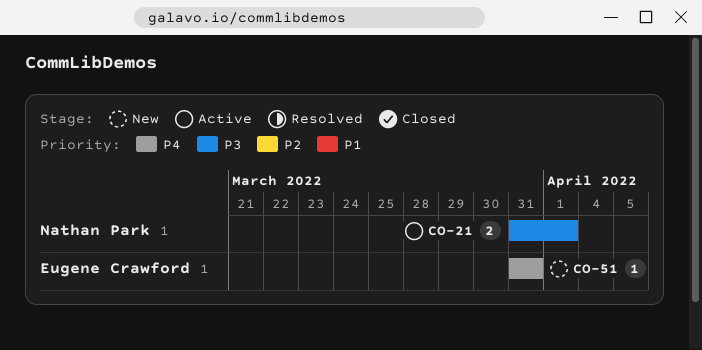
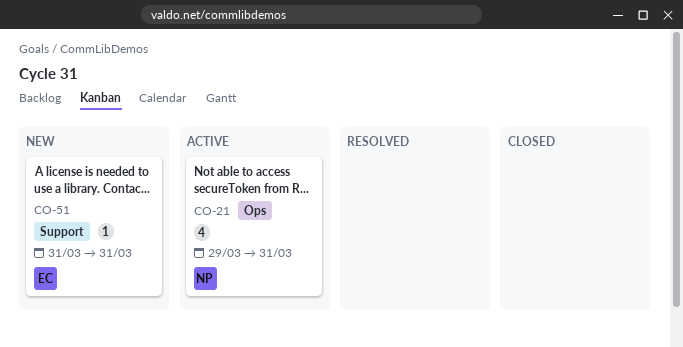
CO-21, estimate: 2 -> 4
CO-21, start: Mar 31 -> Mar 29
CO-21, due: Apr 1 -> Mar 31

